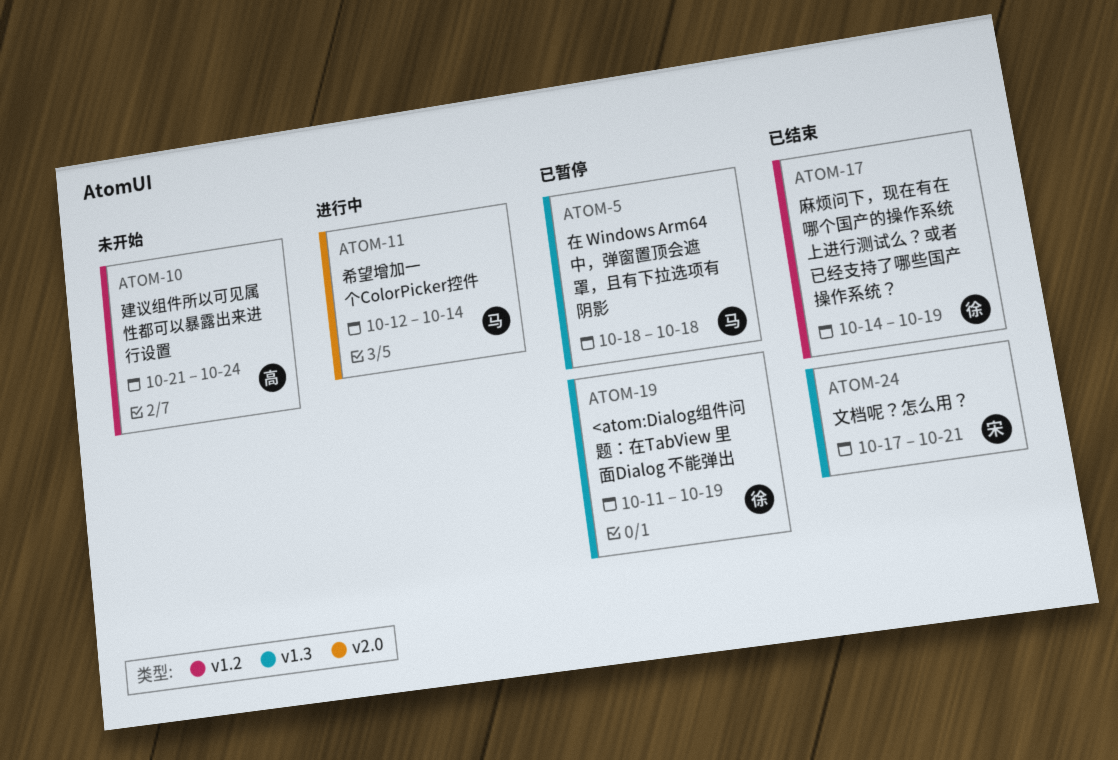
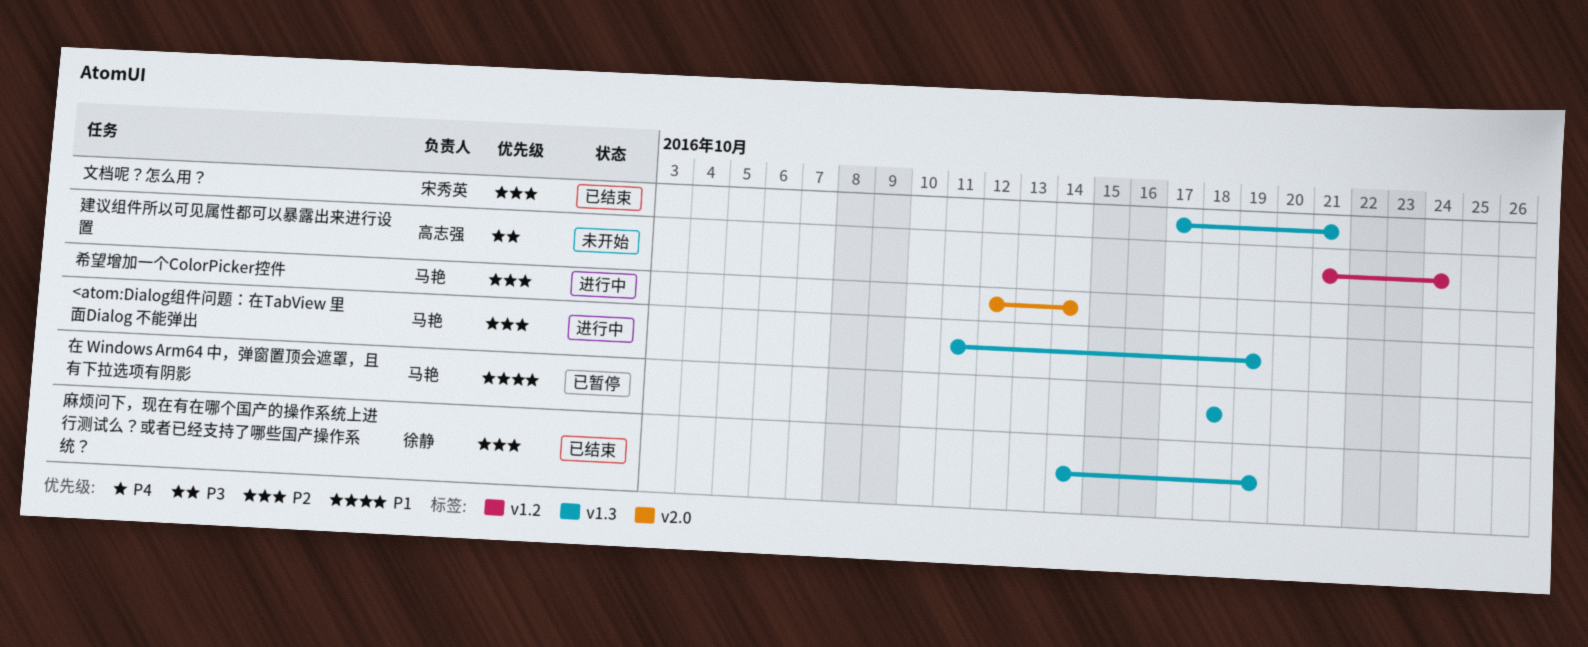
<atom:Dialog组件问题：在TabView 里面Dialog 不能弹出, status: 已暂停 -> 进行中
<atom:Dialog组件问题：在TabView 里面Dialog 不能弹出, owner: 徐静 -> 马艳
麻烦问下，现在有在哪个国产的操作系统上进行测试么？或者已经支持了哪些国产操作系统？, label: v1.2 -> v1.3

